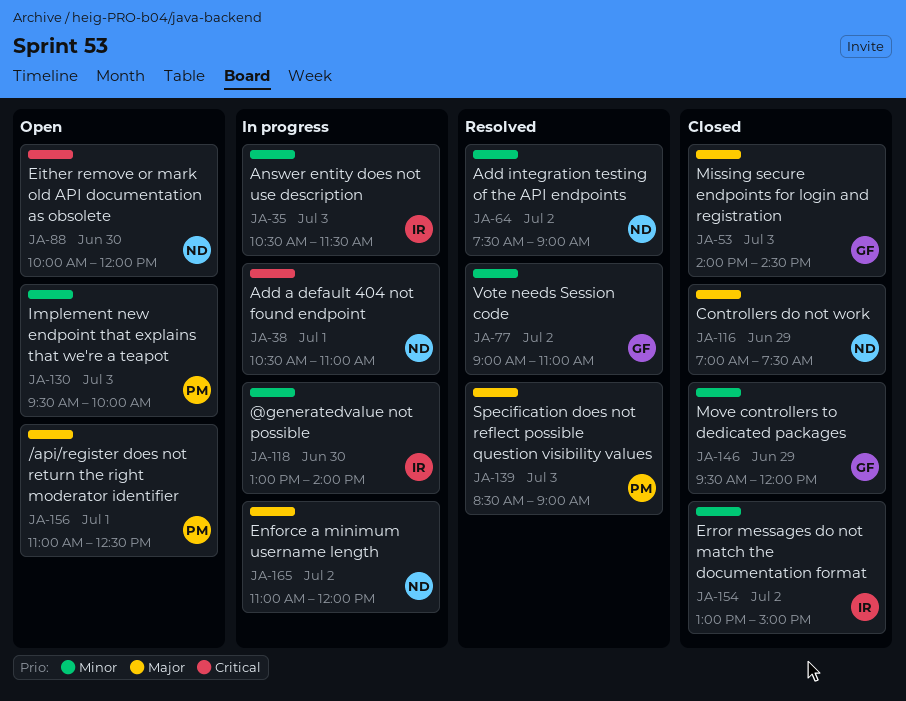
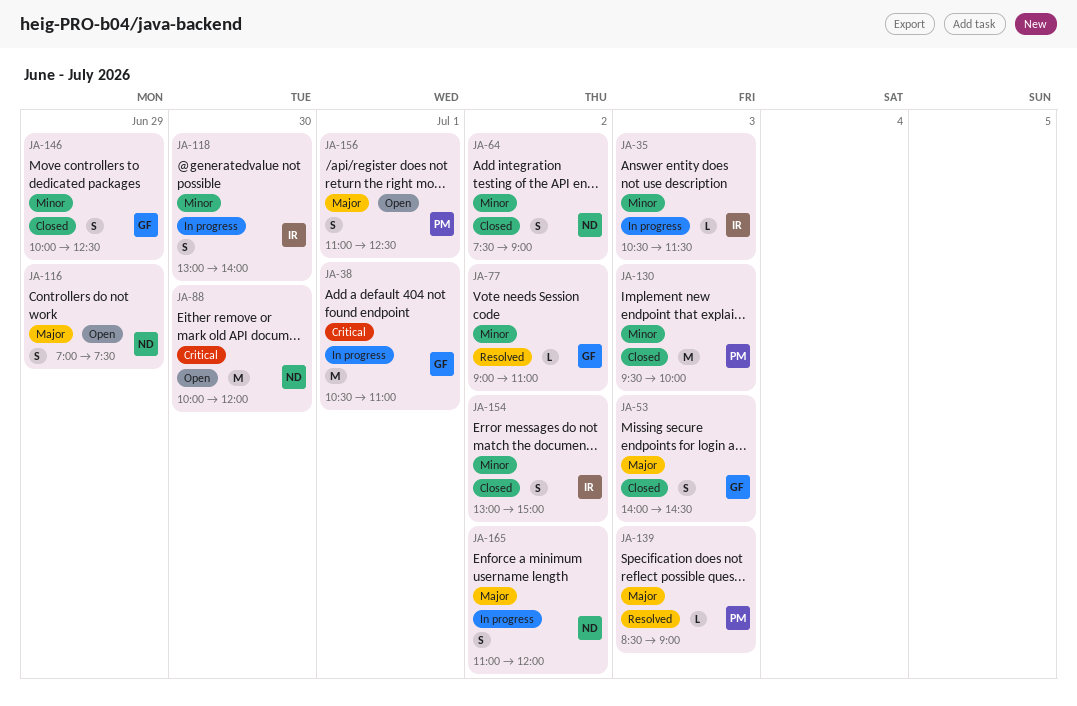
JA-38, owner: ND -> GF
JA-64, status: Resolved -> Closed
JA-116, status: Closed -> Open
JA-130, status: Open -> Closed
JA-146, begins: 09:30 -> 10:00
JA-146, ends: 12:00 -> 12:30

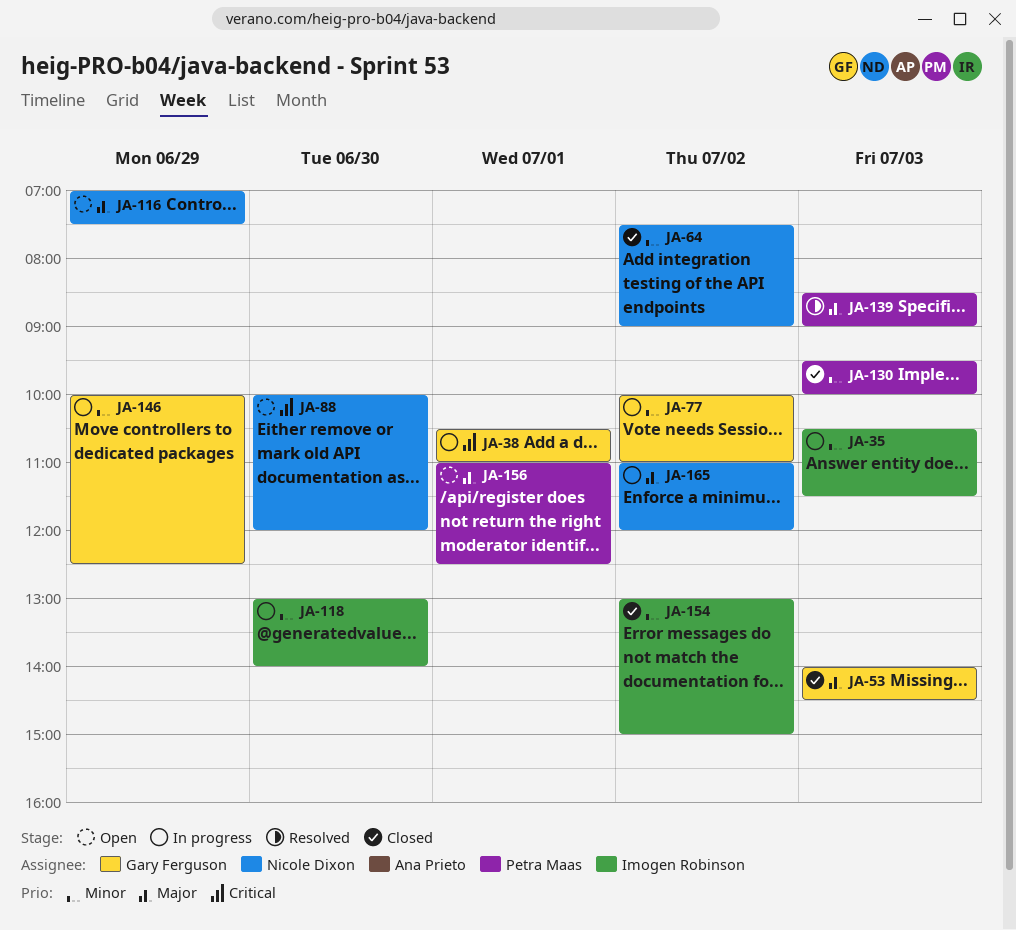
JA-77, status: Resolved -> In progress
JA-77, begins: 09:00 -> 10:00
JA-146, status: Closed -> In progress

